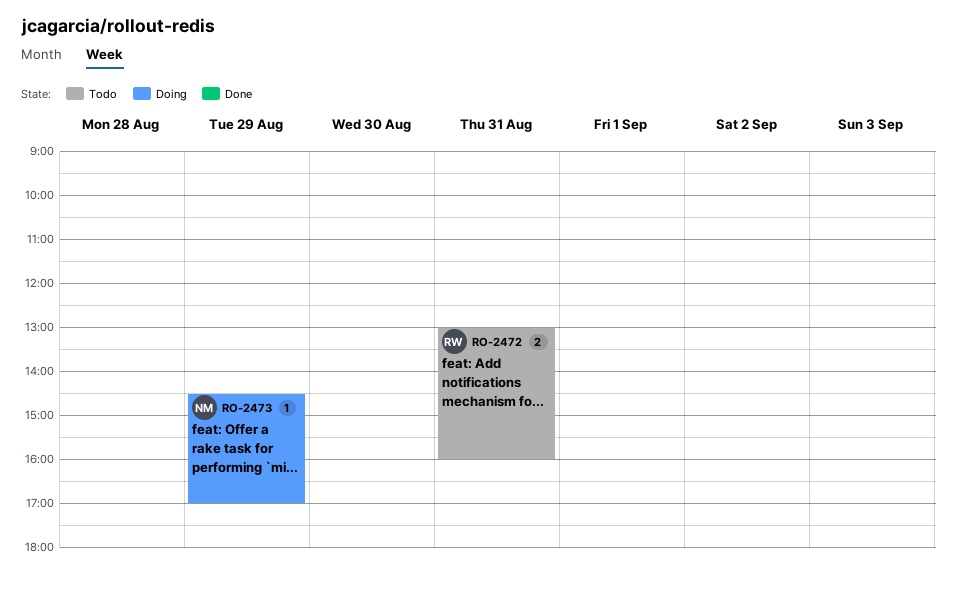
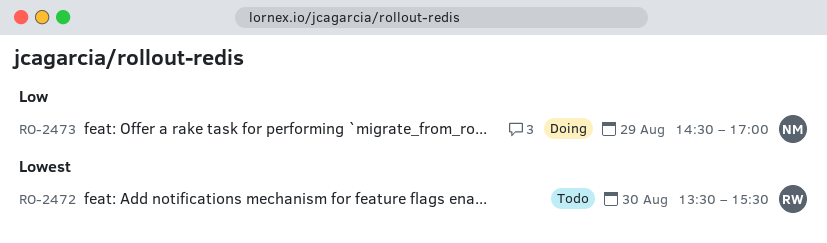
RO-2472, day: Aug 31 -> Aug 30
RO-2472, begins: 13:00 -> 13:30
RO-2472, ends: 16:00 -> 15:30

